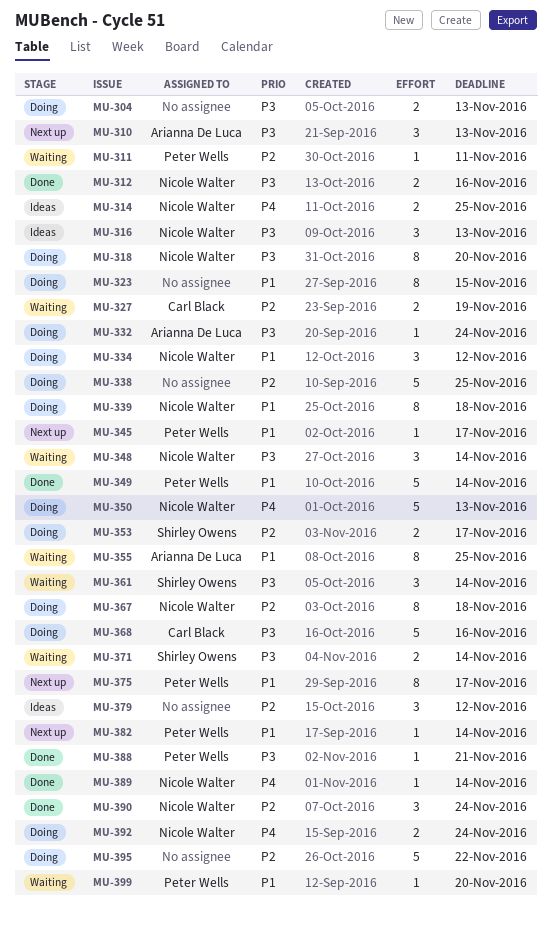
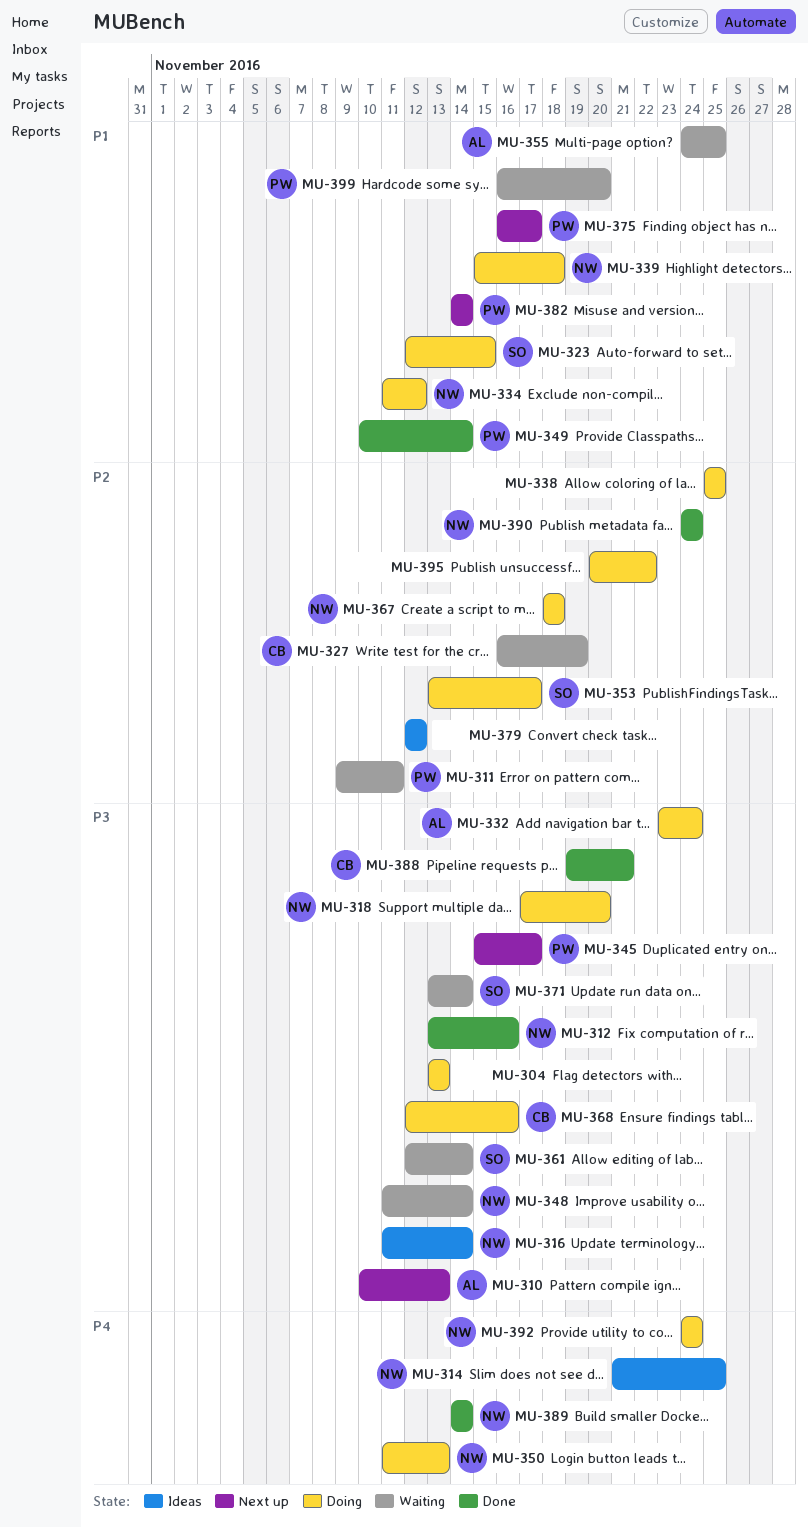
MU-316, due: Nov 13 -> Nov 14
MU-323, owner: none -> Shirley Owens
MU-345, priority: P1 -> P3
MU-388, owner: Peter Wells -> Carl Black

